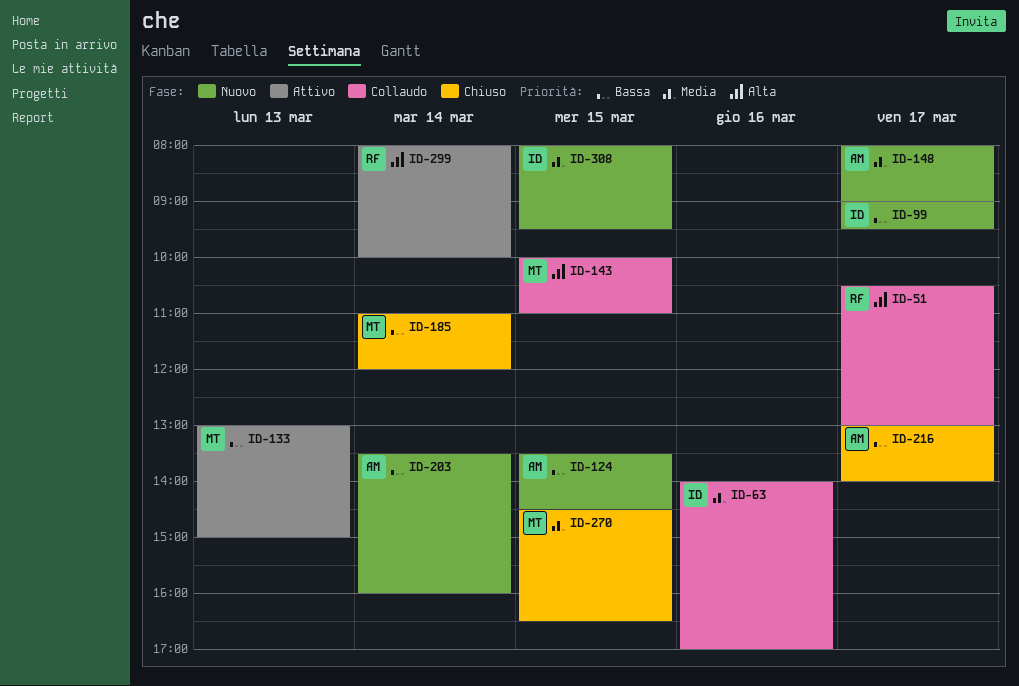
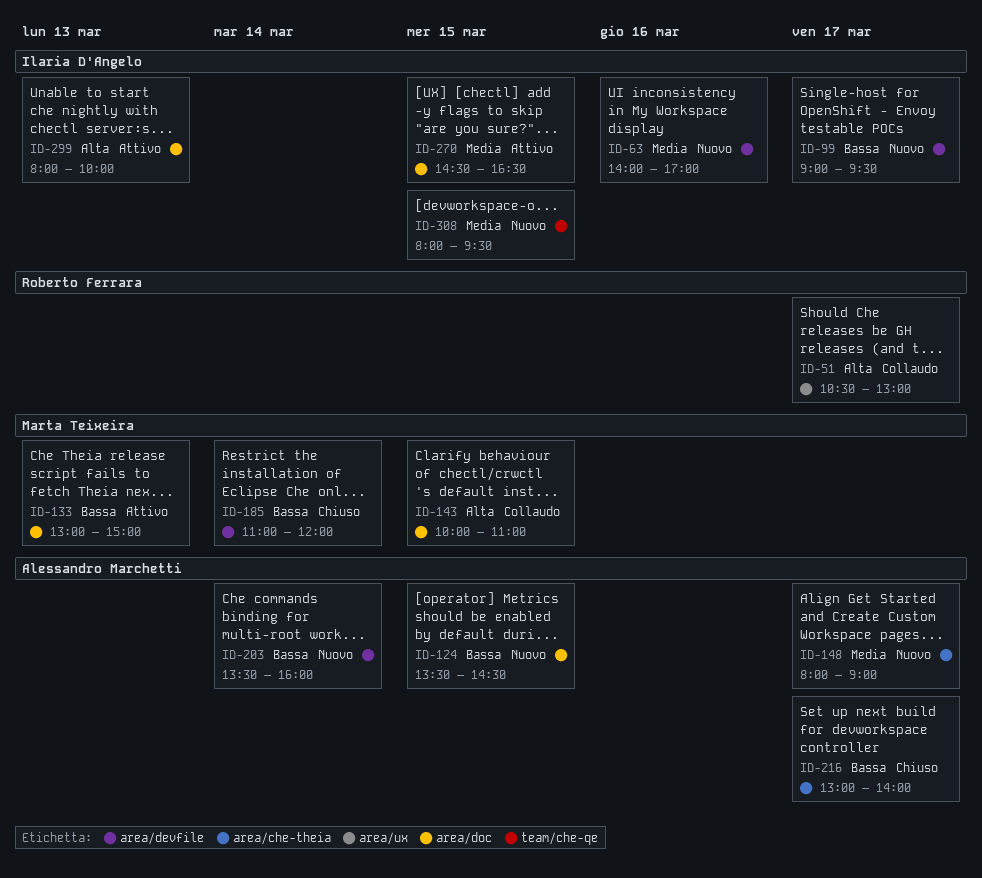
ID-63, status: Collaudo -> Nuovo
ID-270, status: Chiuso -> Attivo
ID-270, owner: Marta Teixeira -> Ilaria D'Angelo
ID-299, owner: Roberto Ferrara -> Ilaria D'Angelo
ID-299, day: Mar 14 -> Mar 13

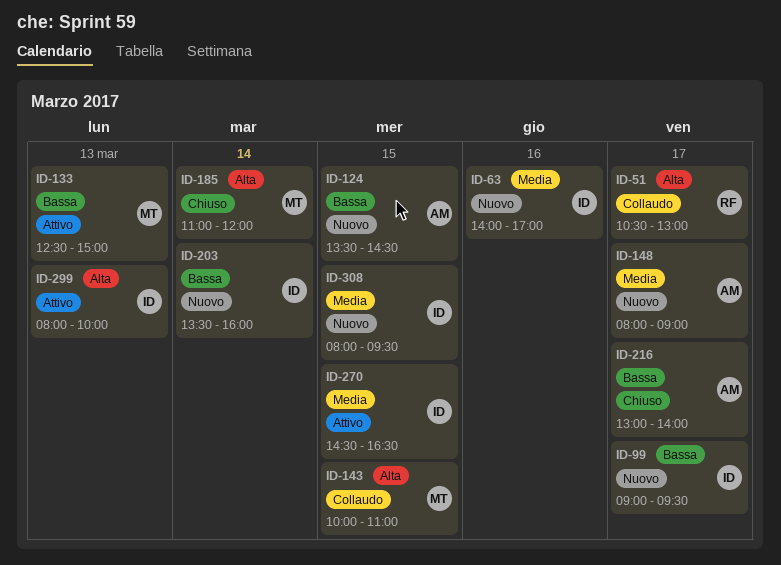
ID-133, begins: 13:00 -> 12:30
ID-185, priority: Bassa -> Alta
ID-203, owner: Alessandro Marchetti -> Ilaria D'Angelo

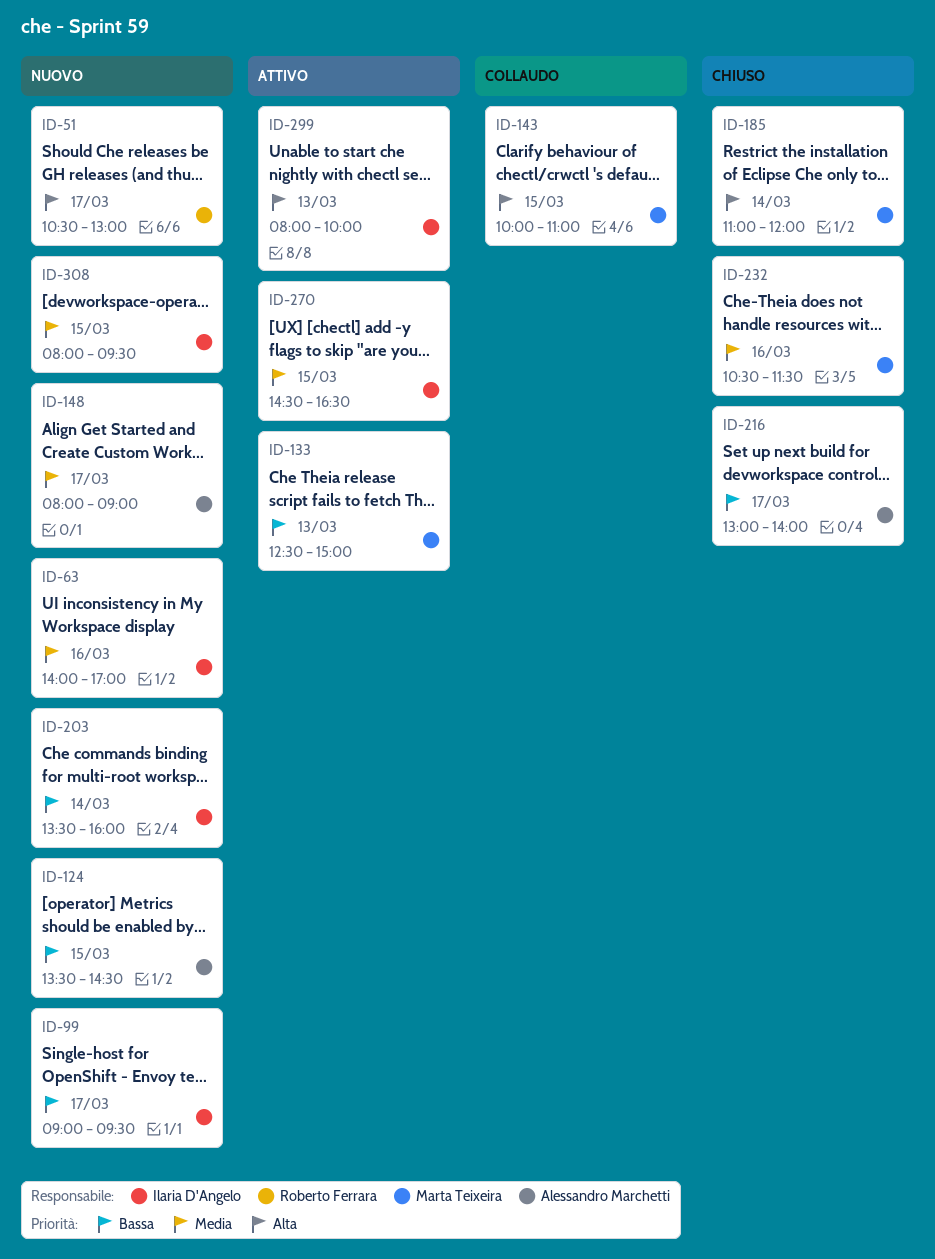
ID-51, status: Collaudo -> Nuovo
ID-232: none -> present

